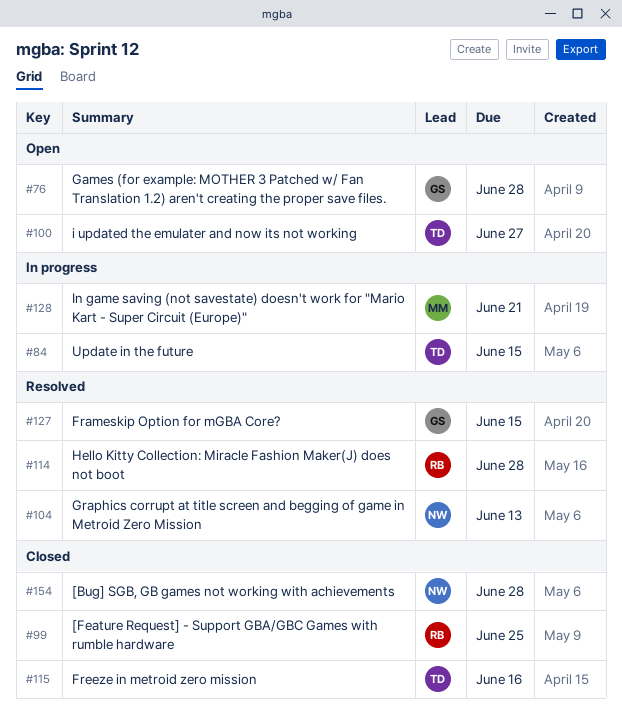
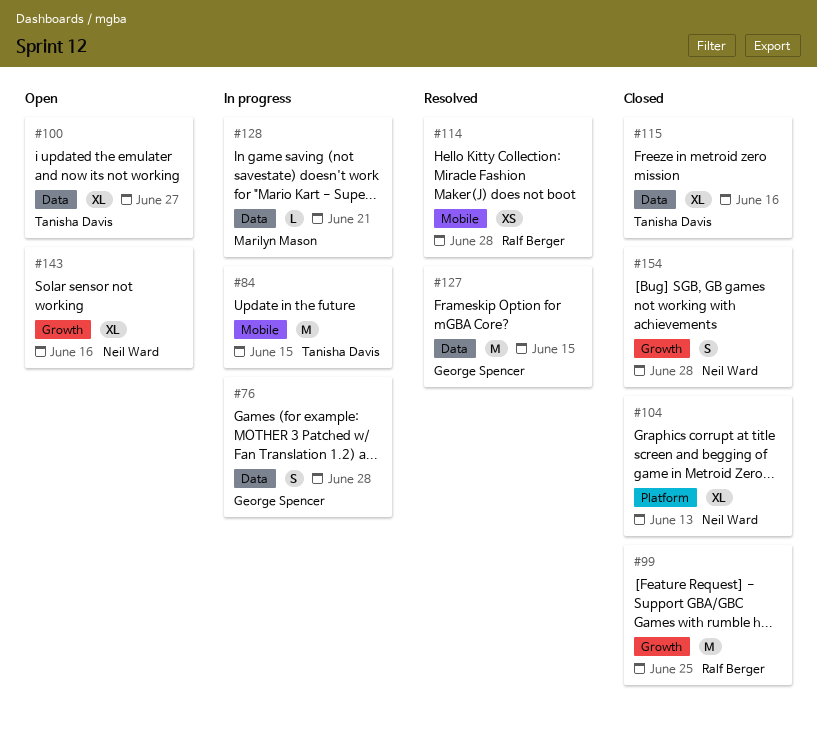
#76, status: Open -> In progress
#104, status: Resolved -> Closed
#143: none -> present

